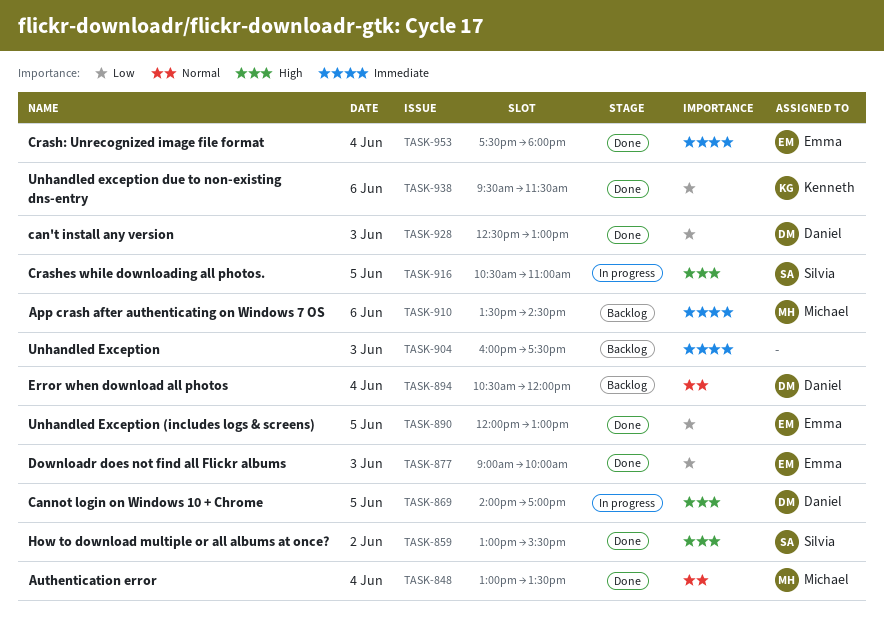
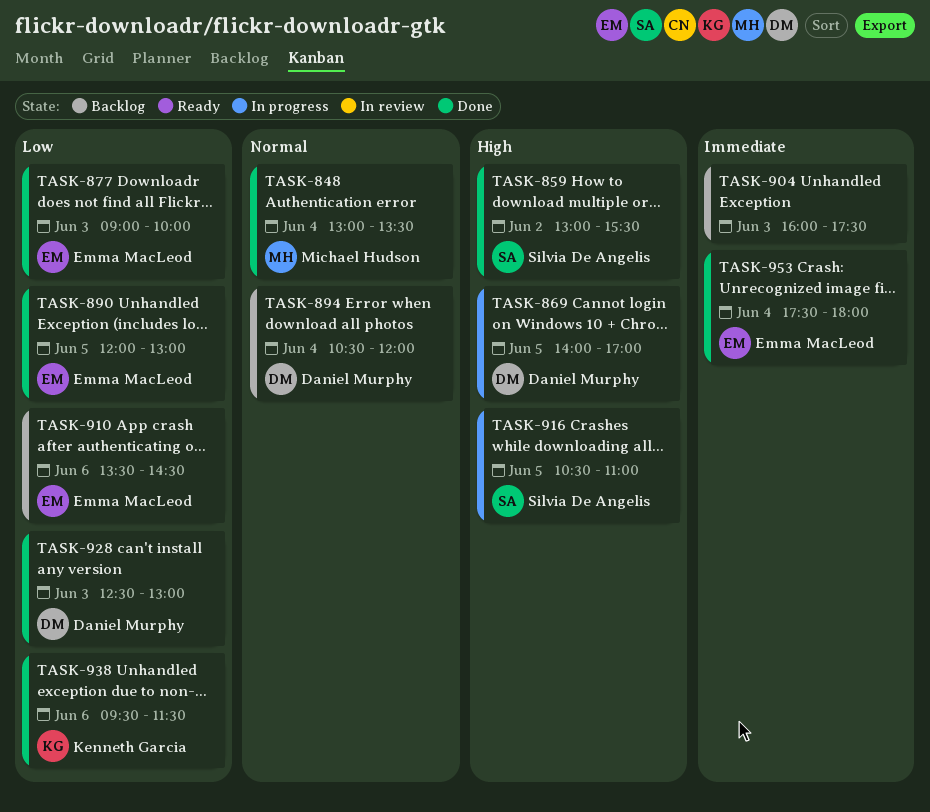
TASK-910, owner: Michael Hudson -> Emma MacLeod
TASK-910, priority: Immediate -> Low

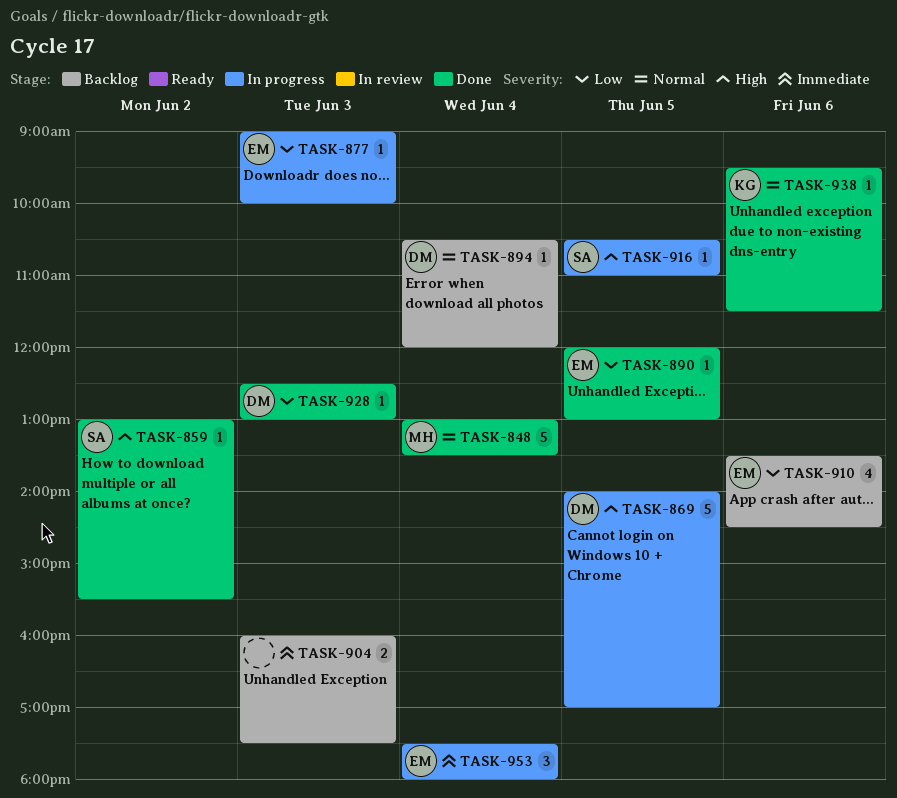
TASK-877, status: Done -> In progress
TASK-938, priority: Low -> Normal
TASK-953, status: Done -> In progress

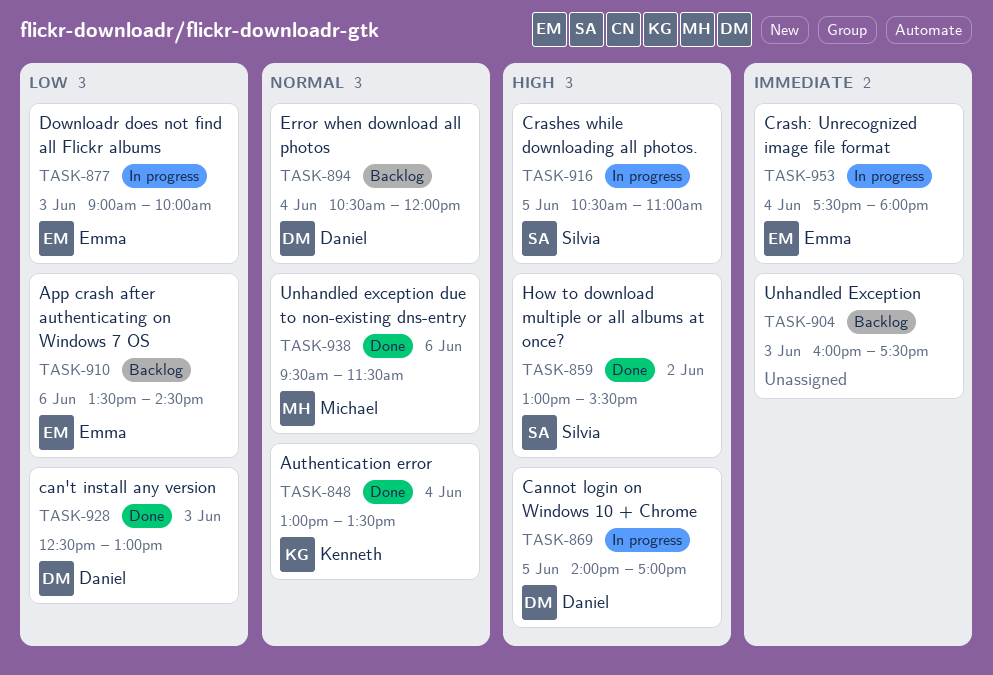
TASK-848, owner: Michael -> Kenneth
TASK-890: present -> none
TASK-938, owner: Kenneth -> Michael

